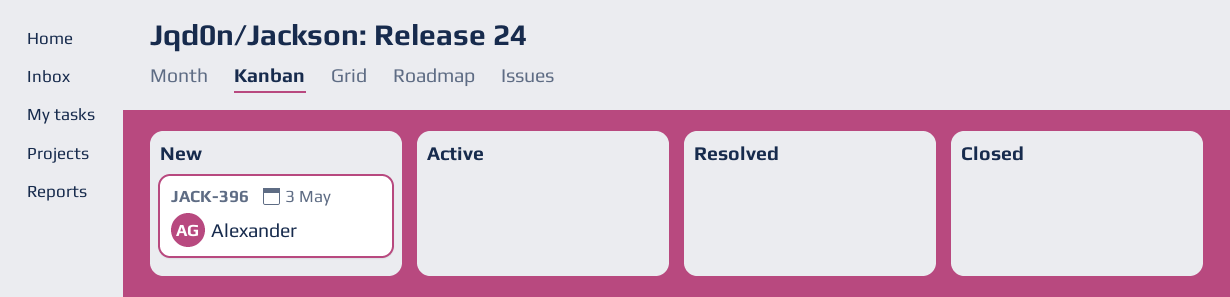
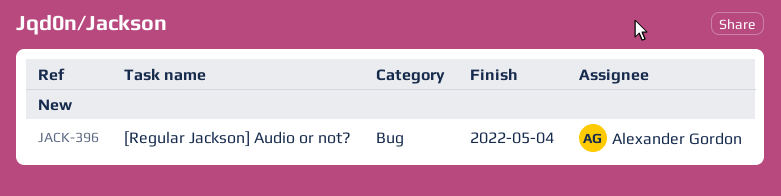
JACK-396, due: May 3 -> May 4

